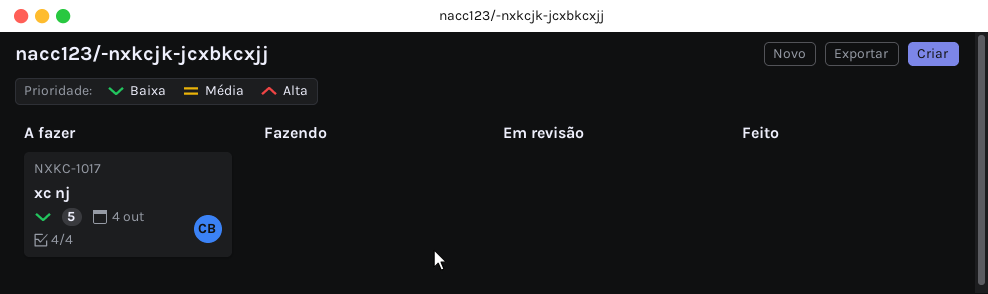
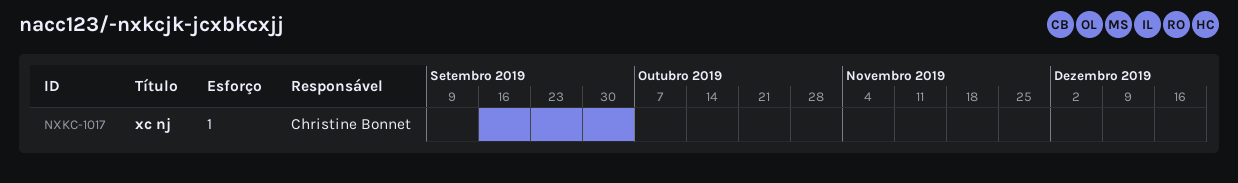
NXKC-1017, estimate: 5 -> 1

